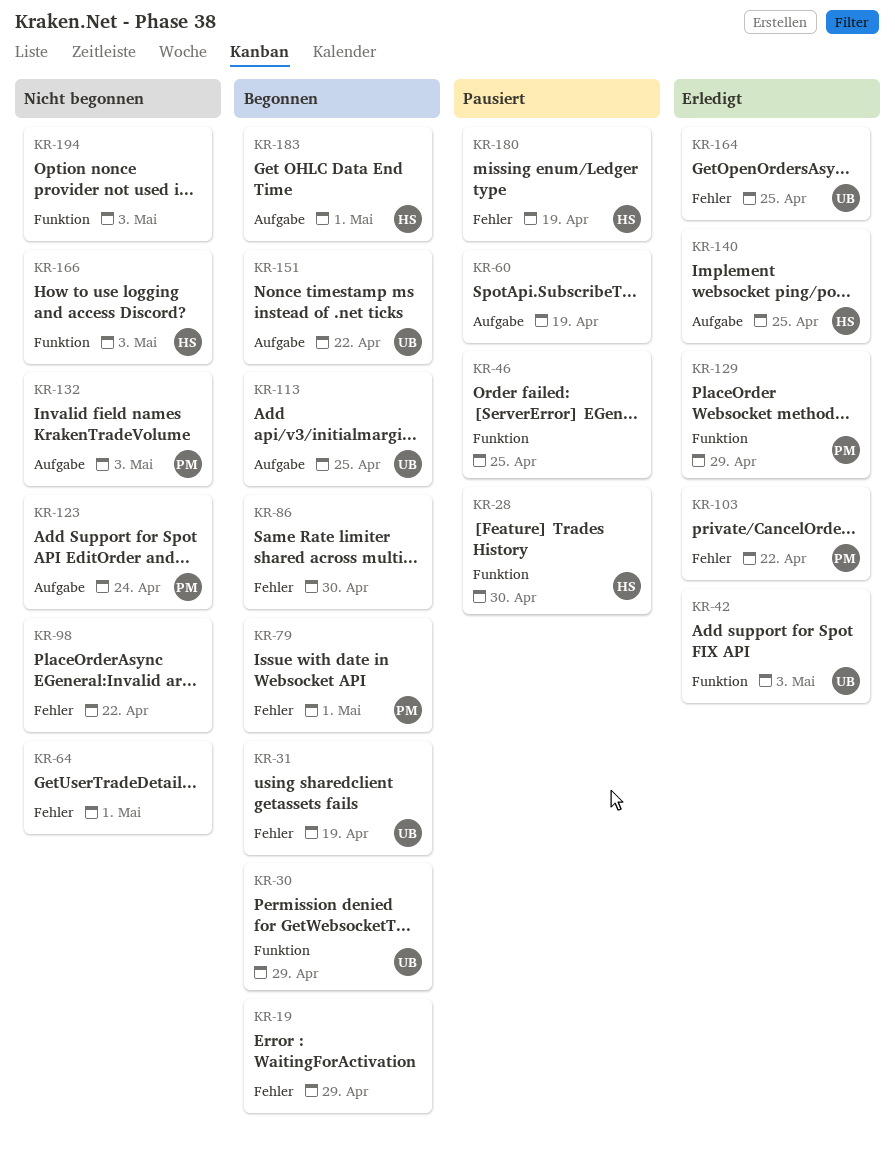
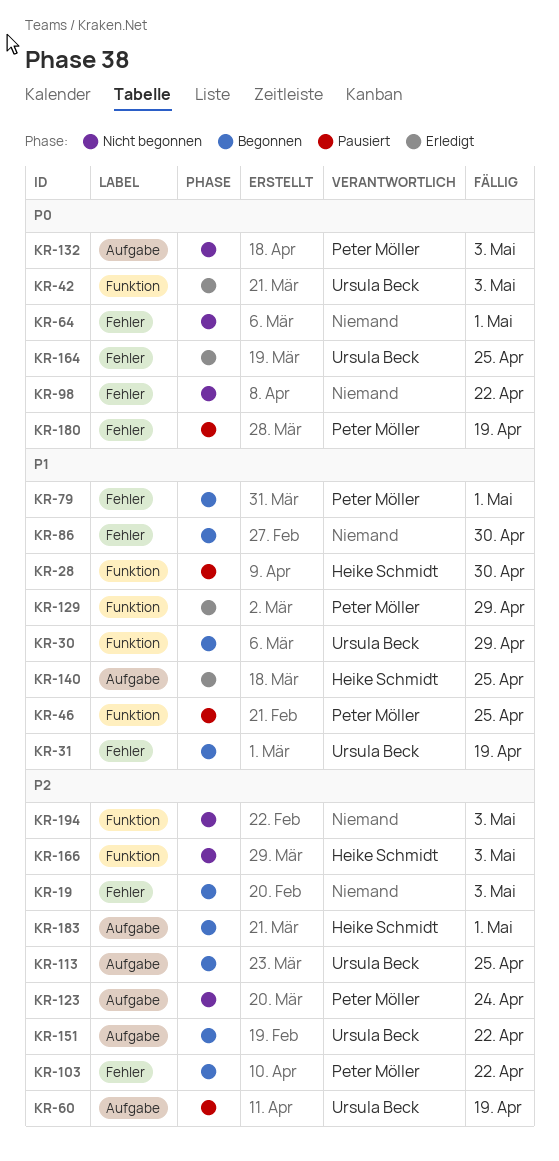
KR-19, due: Apr 29 -> May 3
KR-46, owner: none -> Peter Möller
KR-60, owner: none -> Ursula Beck
KR-103, status: Erledigt -> Begonnen
KR-180, owner: Heike Schmidt -> Peter Möller

